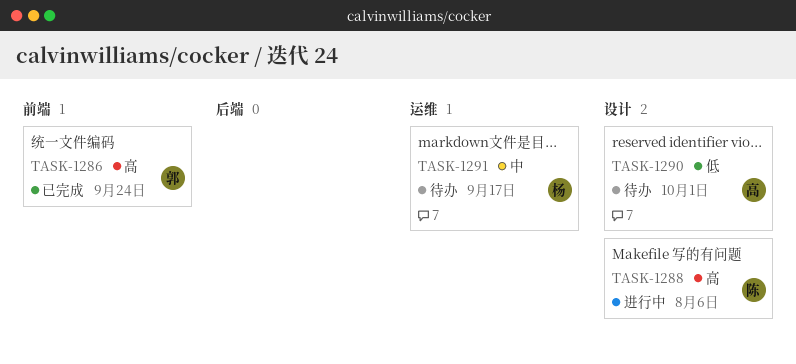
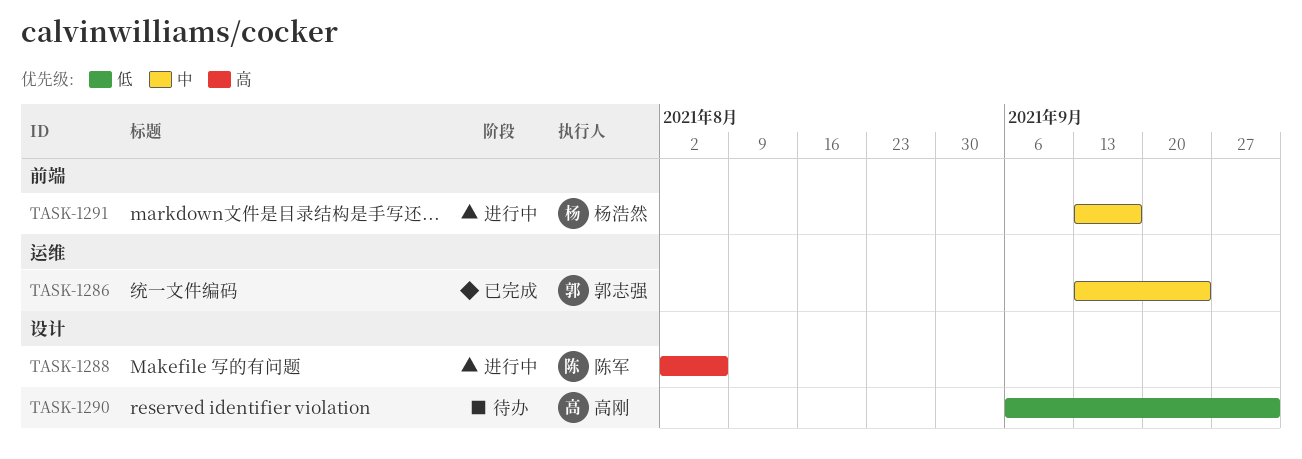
TASK-1286, priority: 高 -> 中
TASK-1286, label: 前端 -> 运维
TASK-1291, status: 待办 -> 进行中
TASK-1291, label: 运维 -> 前端

